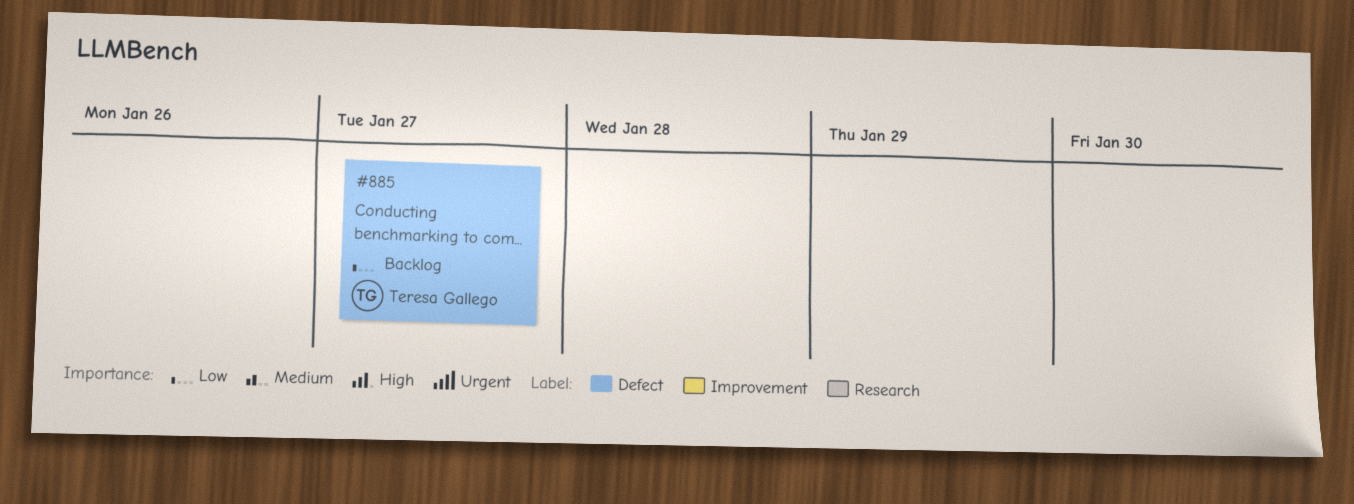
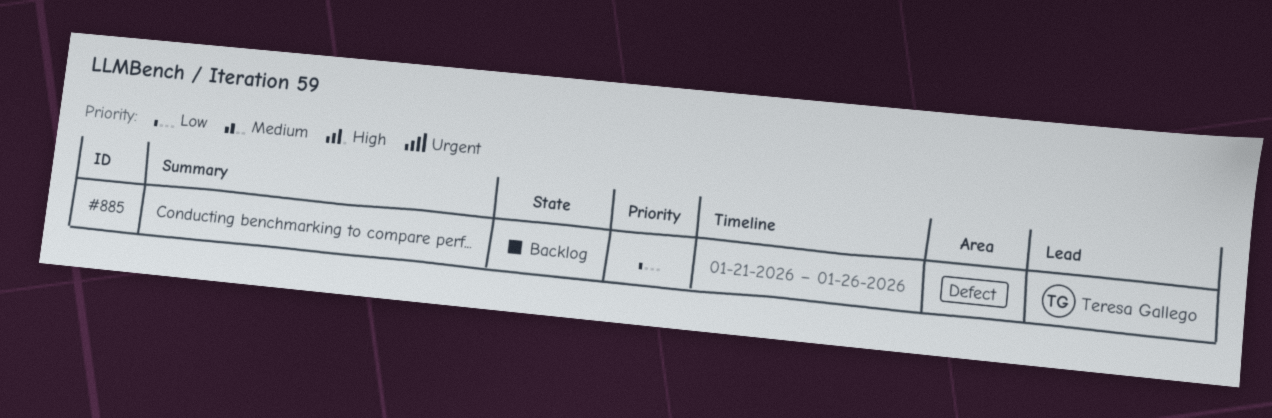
#885, due: Jan 27 -> Jan 26

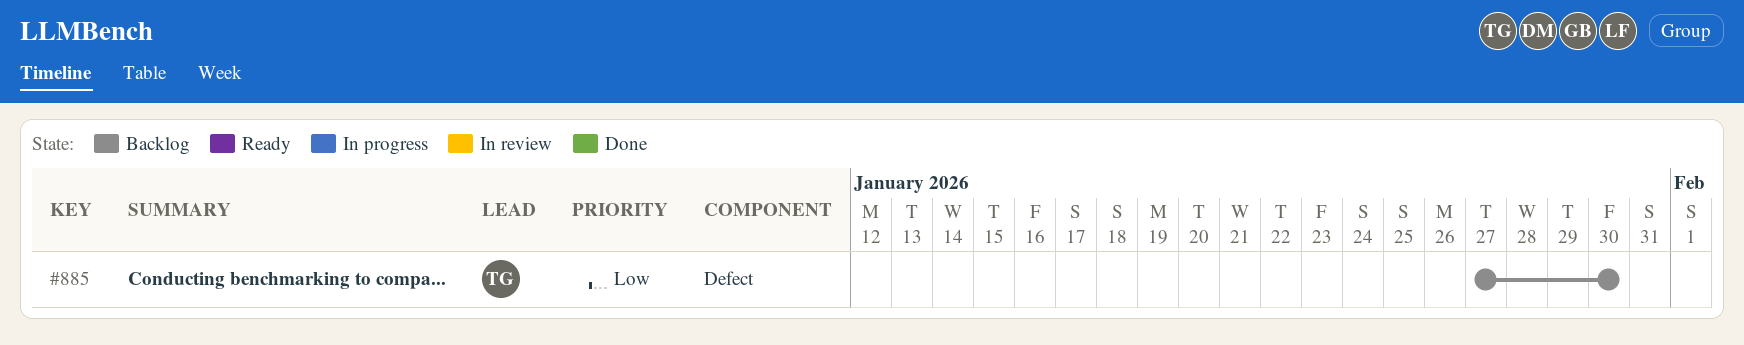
#885, start: Jan 21 -> Jan 27
#885, due: Jan 26 -> Jan 30

